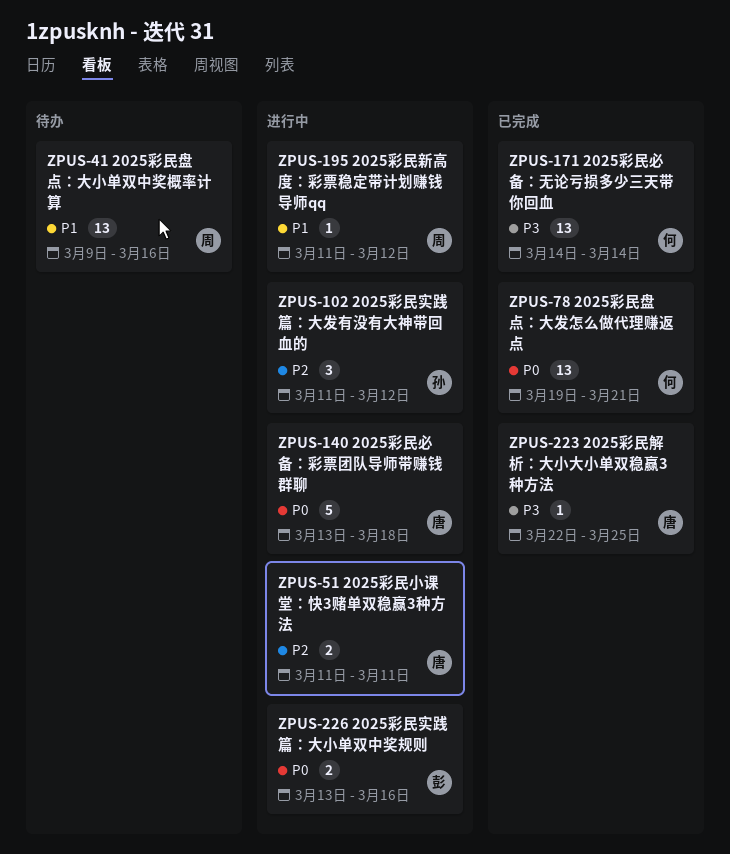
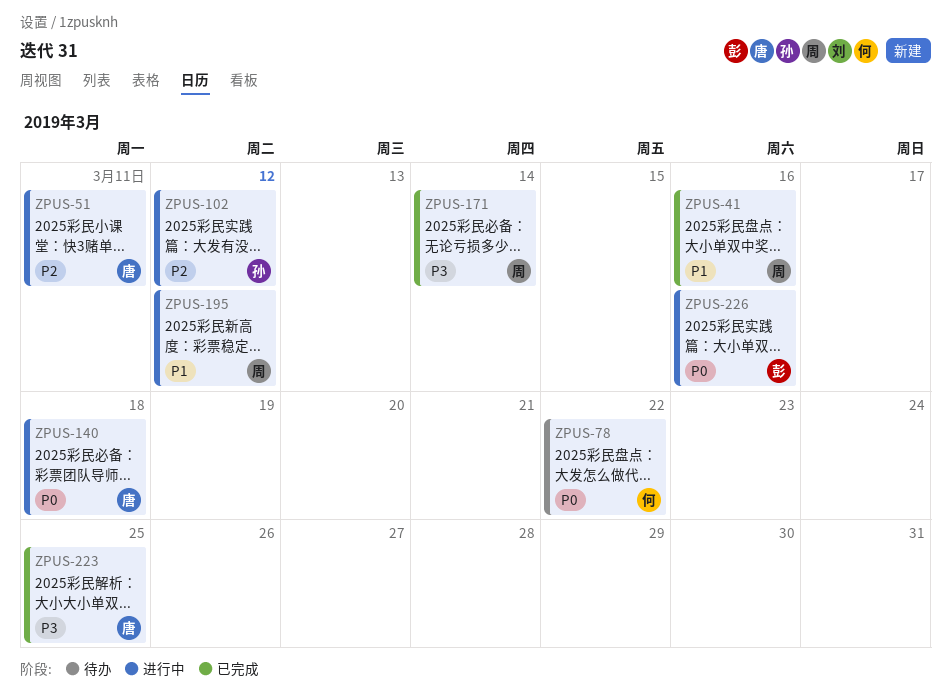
ZPUS-41, status: 待办 -> 已完成
ZPUS-78, status: 已完成 -> 待办
ZPUS-78, due: Mar 21 -> Mar 22
ZPUS-171, owner: 何 -> 周

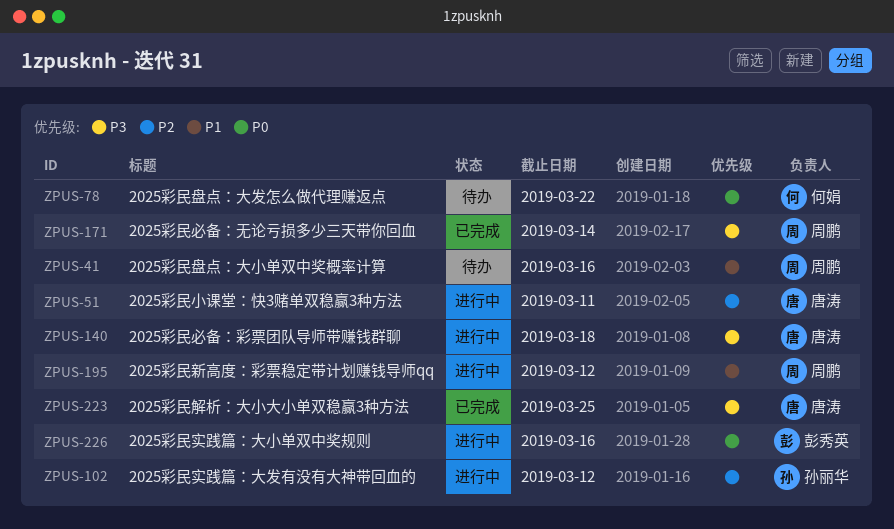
ZPUS-41, status: 已完成 -> 待办
ZPUS-140, priority: P0 -> P3

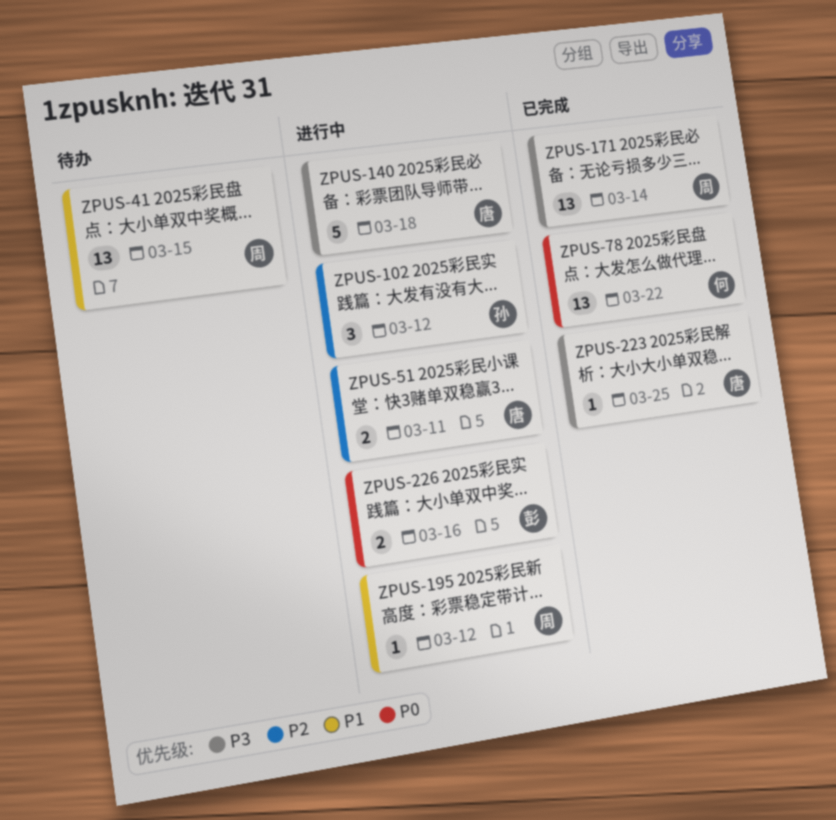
ZPUS-41, due: Mar 16 -> Mar 15
ZPUS-78, status: 待办 -> 已完成

